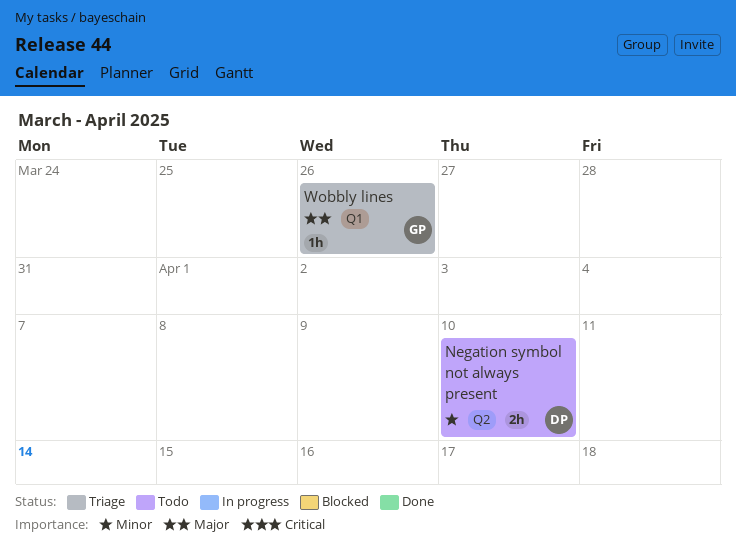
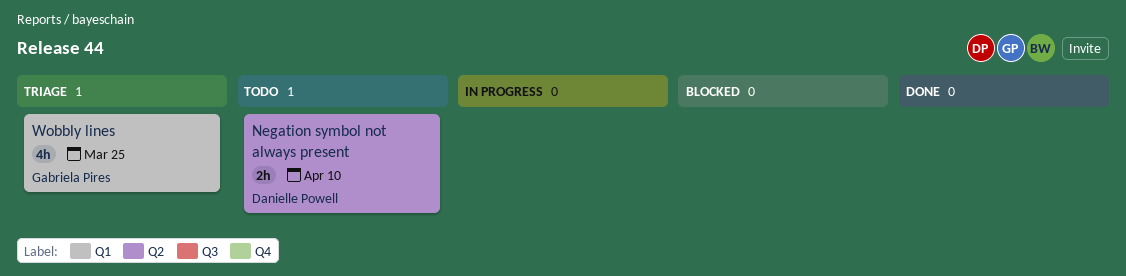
Wobbly lines, estimate: 1h -> 4h
Wobbly lines, due: Mar 26 -> Mar 25

